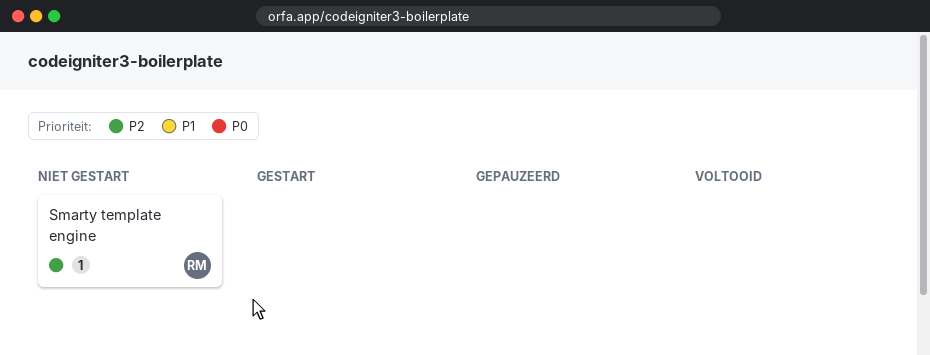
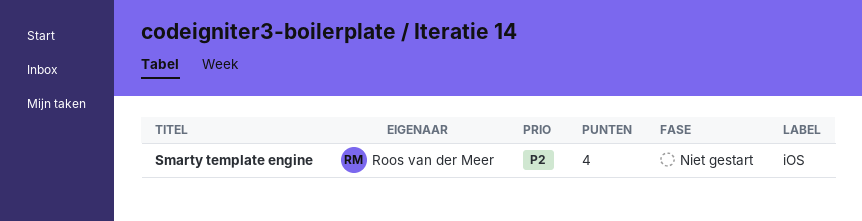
Smarty template engine, estimate: 1 -> 4

